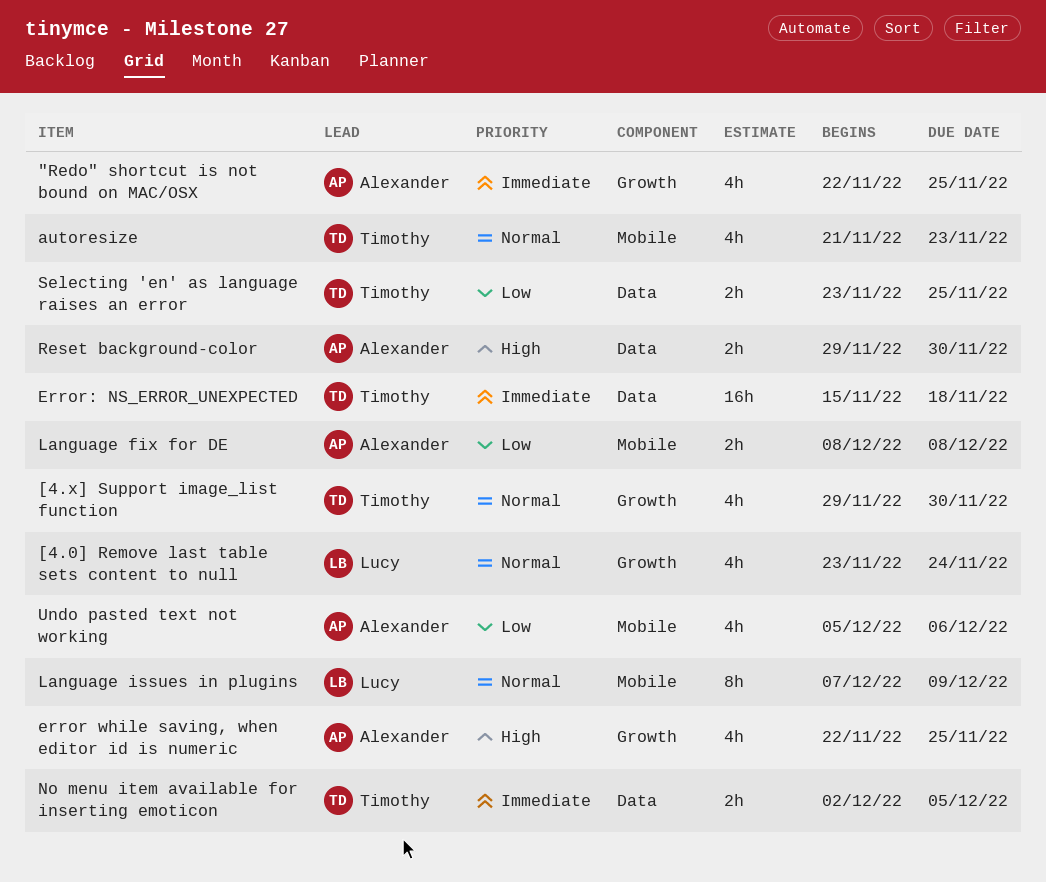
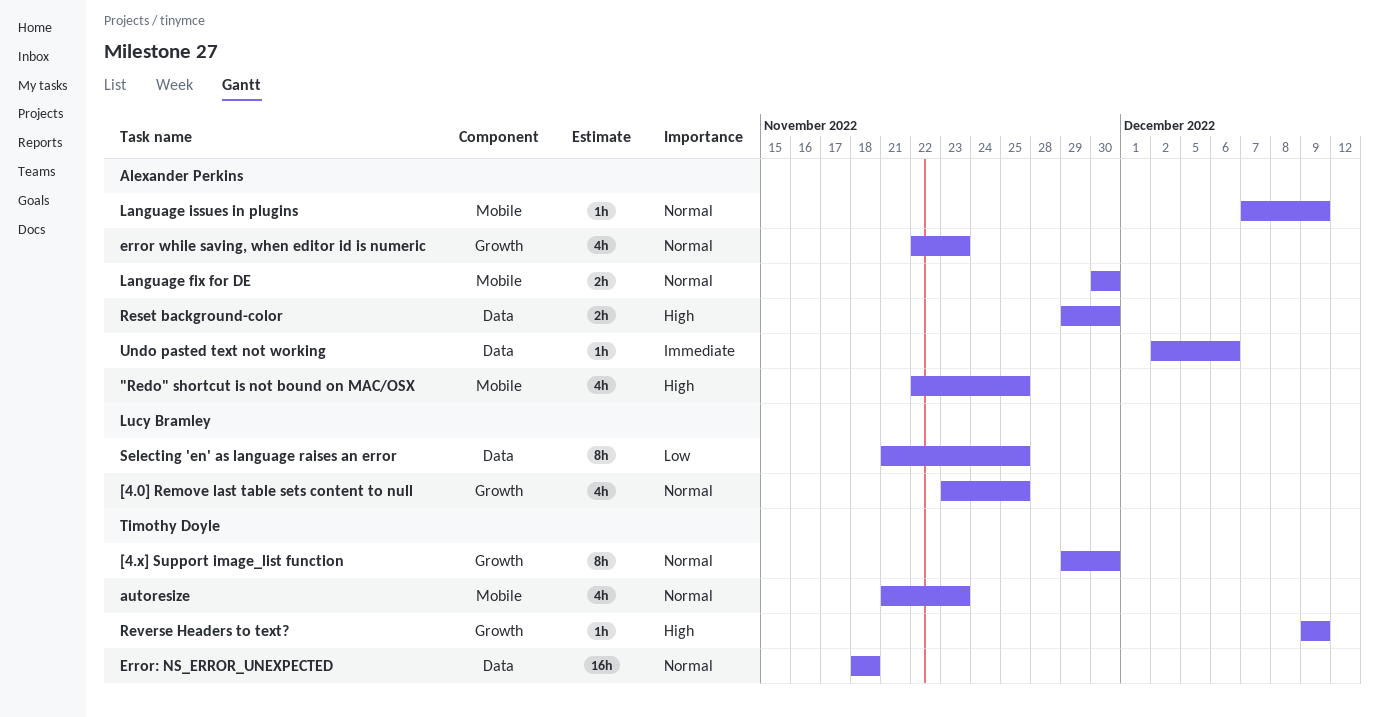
"Redo" shortcut is not bound on MAC/OSX, priority: Immediate -> High
"Redo" shortcut is not bound on MAC/OSX, label: Growth -> Mobile
[4.0] Remove last table sets content to null, due: Nov 24 -> Nov 25
[4.x] Support image_list function, estimate: 4h -> 8h
error while saving, when editor id is numeric, priority: High -> Normal
error while saving, when editor id is numeric, due: Nov 25 -> Nov 23
Error: NS_ERROR_UNEXPECTED, priority: Immediate -> Normal
Error: NS_ERROR_UNEXPECTED, start: Nov 15 -> Nov 18
Language fix for DE, priority: Low -> Normal
Language fix for DE, start: Dec 8 -> Nov 30
Language fix for DE, due: Dec 8 -> Nov 30
Language issues in plugins, owner: Lucy Bramley -> Alexander Perkins
Language issues in plugins, estimate: 8h -> 1h
No menu item available for inserting emoticon: present -> none
Reverse Headers to text?: none -> present
Selecting 'en' as language raises an error, owner: Timothy Doyle -> Lucy Bramley
Selecting 'en' as language raises an error, estimate: 2h -> 8h
Selecting 'en' as language raises an error, start: Nov 23 -> Nov 21
Undo pasted text not working, priority: Low -> Immediate
Undo pasted text not working, label: Mobile -> Data
Undo pasted text not working, estimate: 4h -> 1h
Undo pasted text not working, start: Dec 5 -> Dec 2

